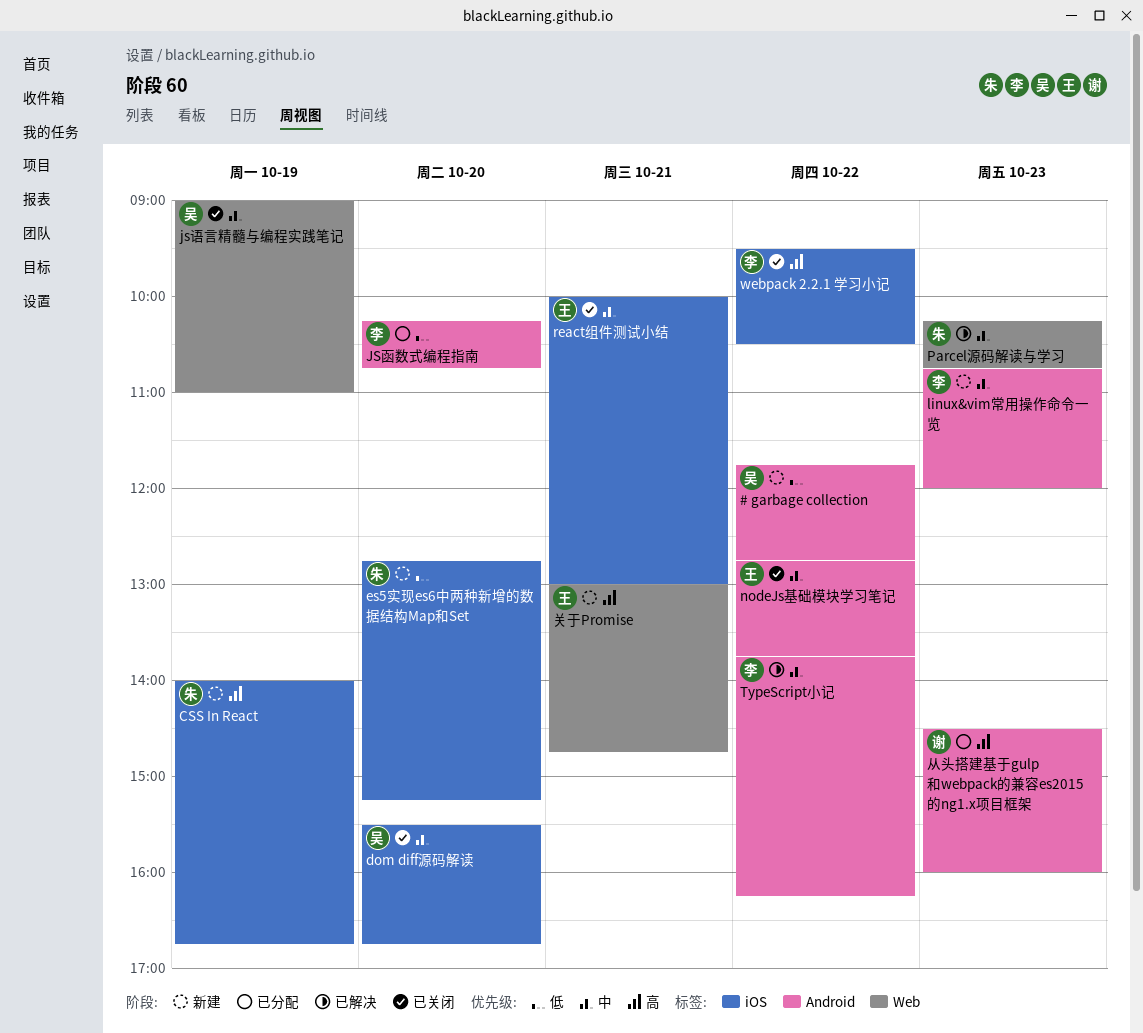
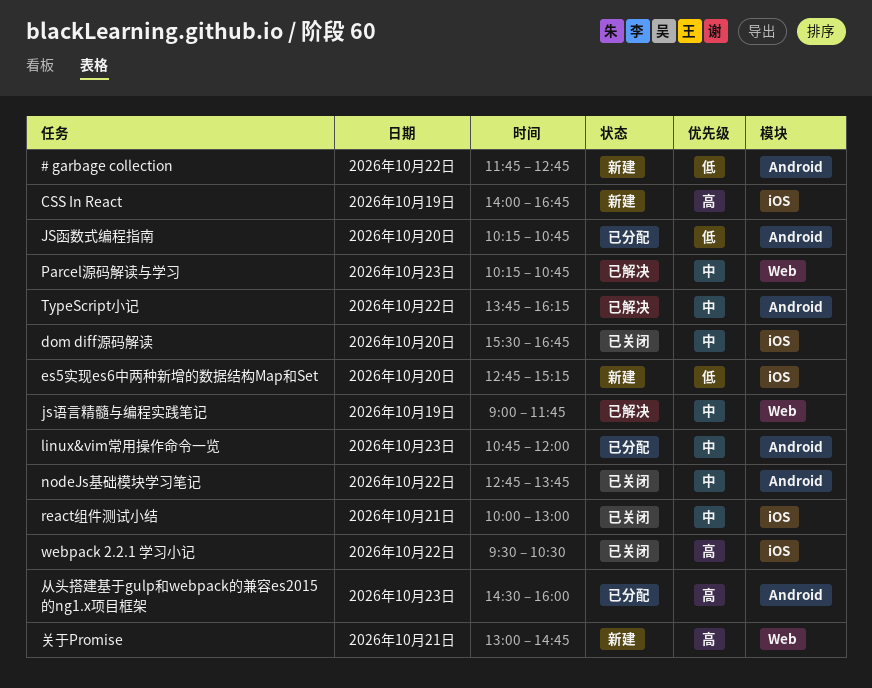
js语言精髓与编程实践笔记, status: 已关闭 -> 已解决
js语言精髓与编程实践笔记, ends: 11:00 -> 11:45
linux&vim常用操作命令一览, status: 新建 -> 已分配

